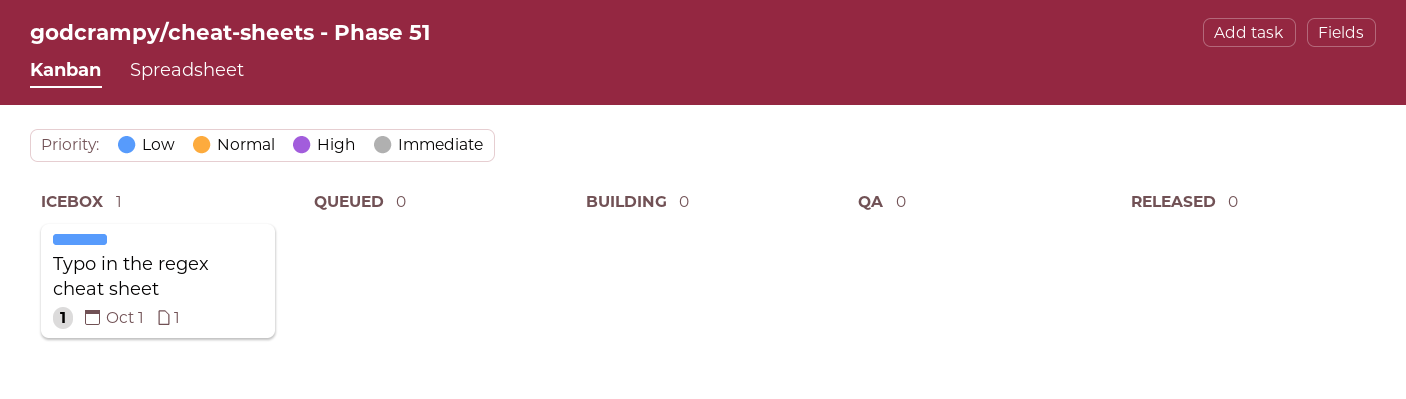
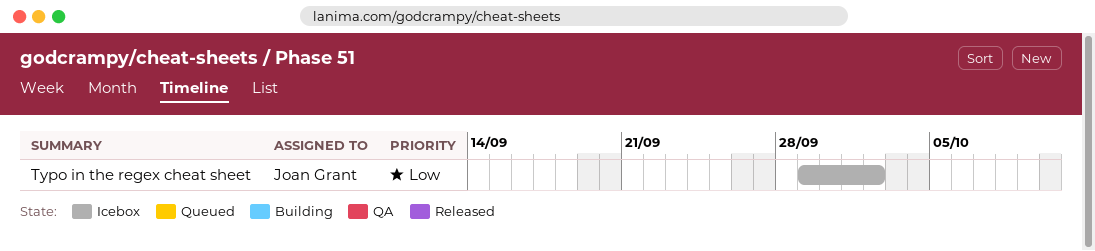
Typo in the regex cheat sheet, due: Oct 1 -> Oct 2

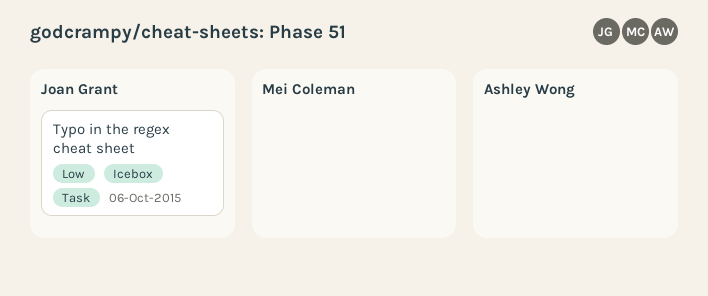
Typo in the regex cheat sheet, due: Oct 2 -> Oct 6

